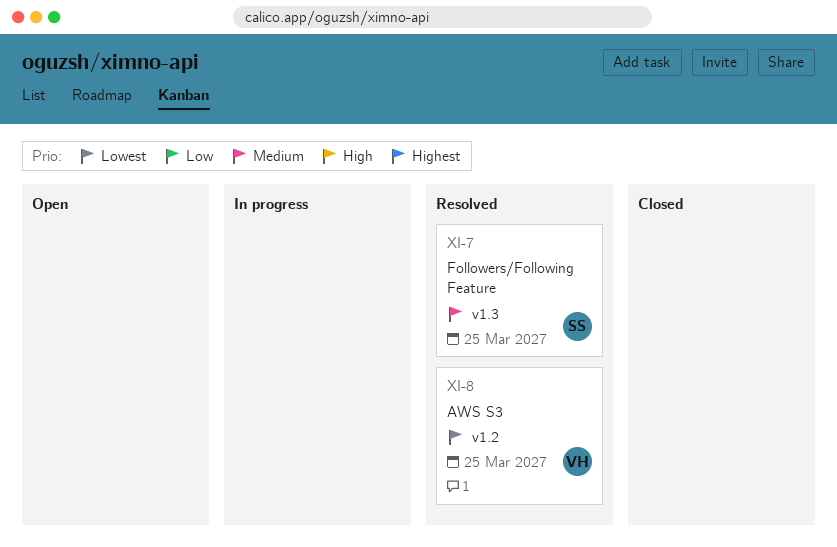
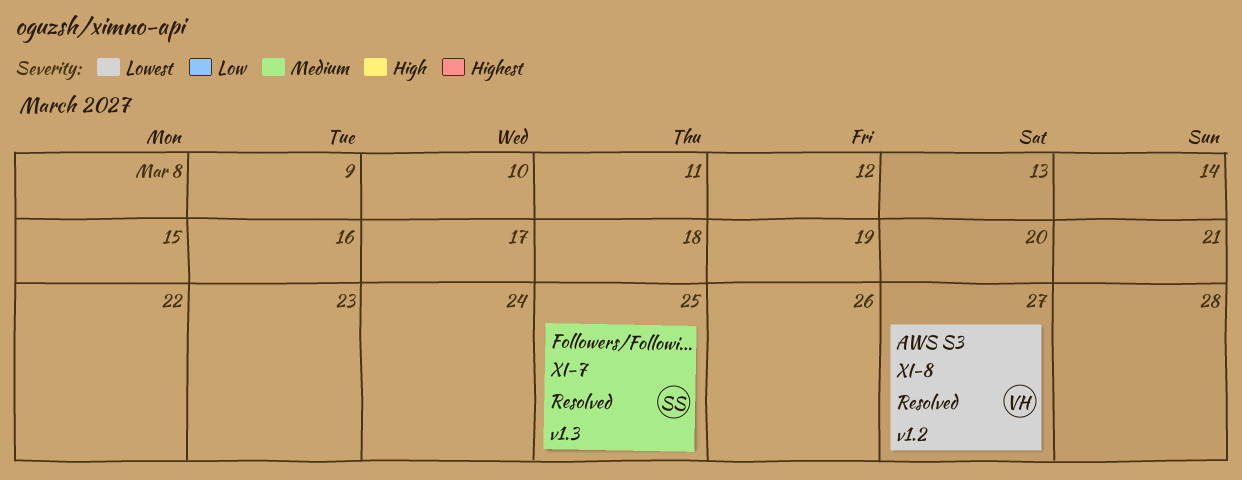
XI-8, due: Mar 25 -> Mar 27

